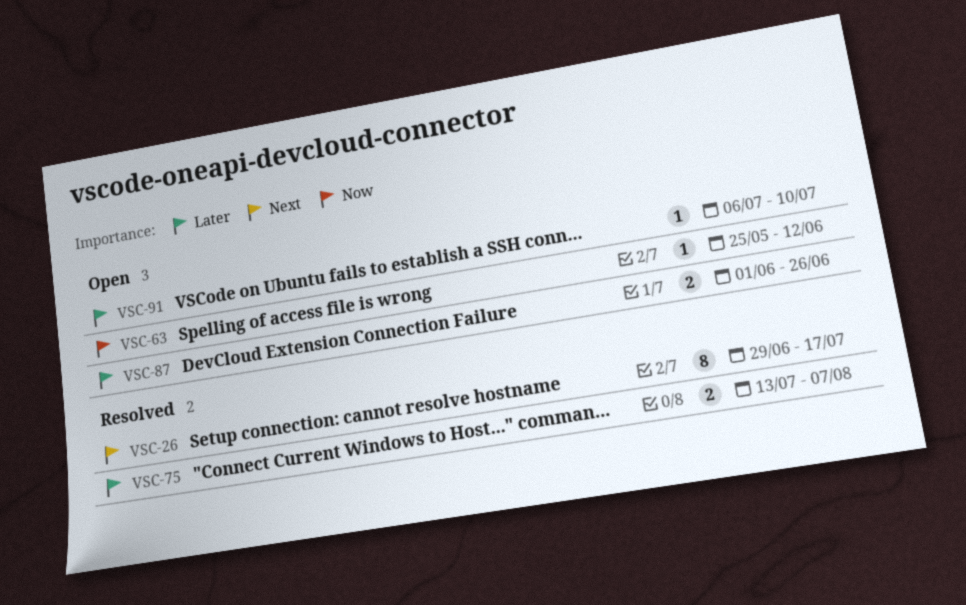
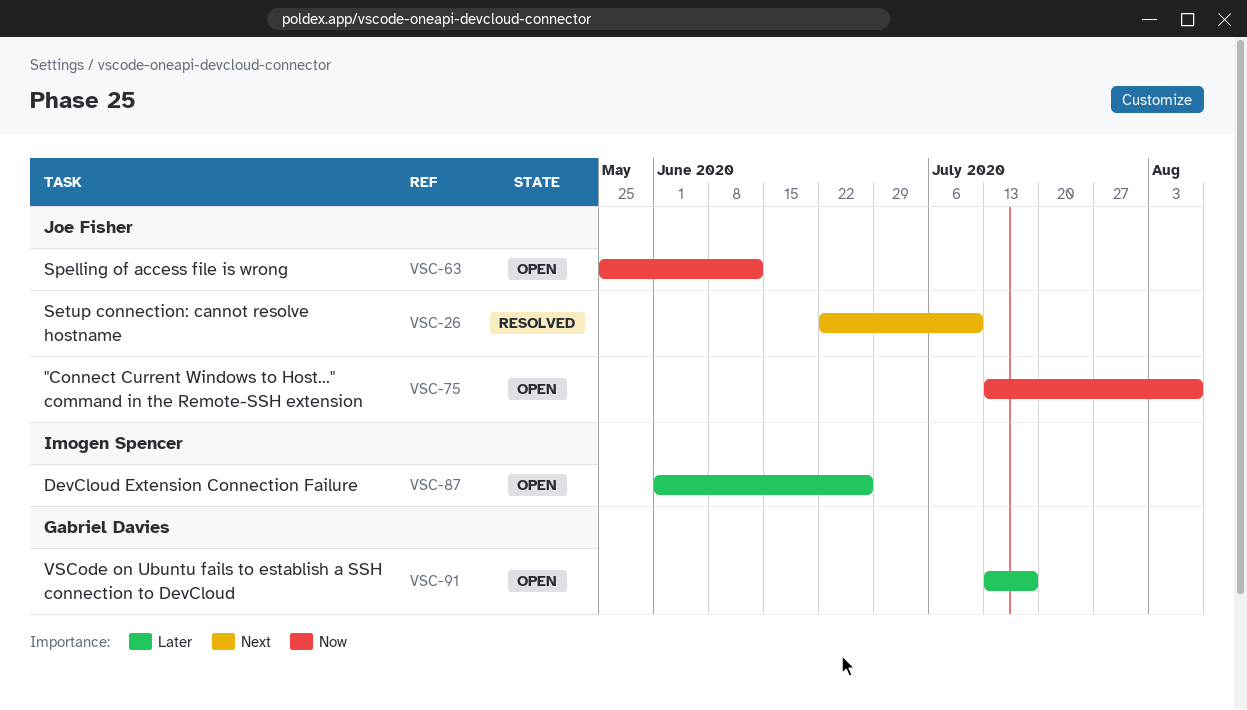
VSC-26, start: Jun 29 -> Jun 22
VSC-26, due: Jul 17 -> Jul 10
VSC-75, status: Resolved -> Open
VSC-75, priority: Later -> Now
VSC-91, start: Jul 6 -> Jul 13
VSC-91, due: Jul 10 -> Jul 17

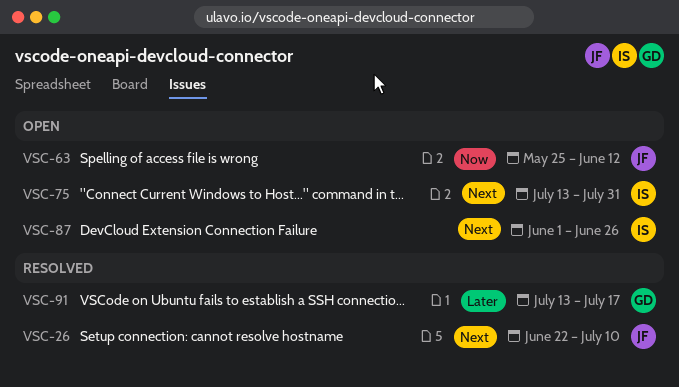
VSC-75, owner: Joe Fisher -> Imogen Spencer
VSC-75, priority: Now -> Next
VSC-75, due: Aug 7 -> Jul 31
VSC-87, priority: Later -> Next
VSC-91, status: Open -> Resolved

